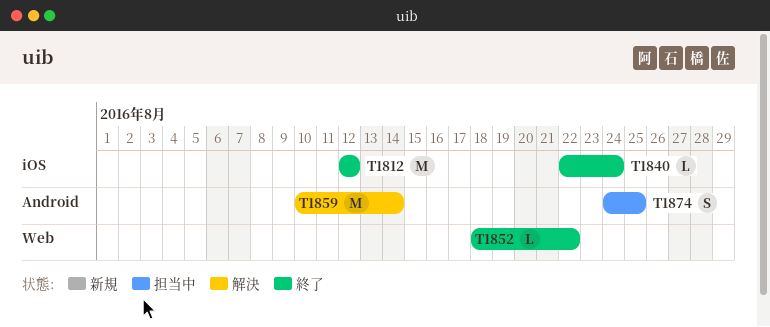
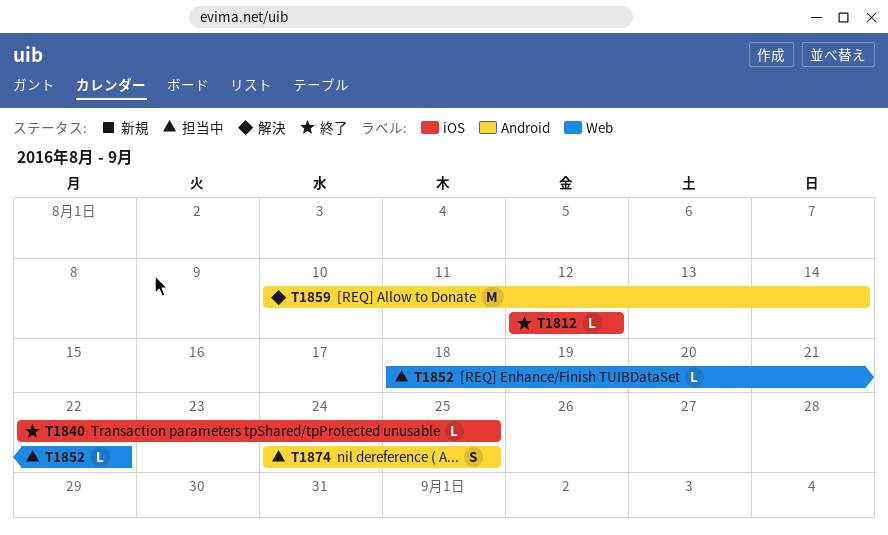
T1812, estimate: M -> L
T1840, due: Aug 24 -> Aug 25
T1852, status: 終了 -> 担当中

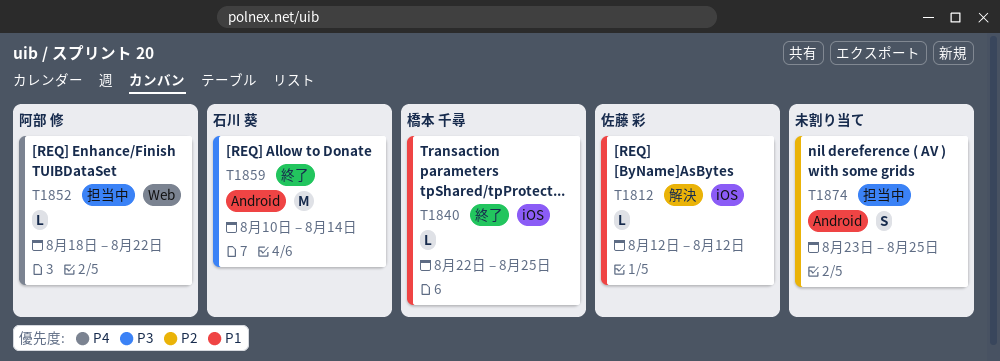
T1812, status: 終了 -> 解決
T1859, status: 解決 -> 終了
T1874, start: Aug 24 -> Aug 23

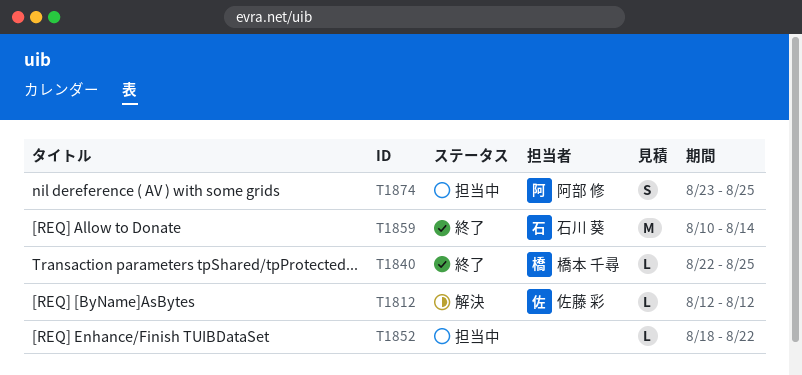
T1852, owner: 阿部 修 -> none
T1874, owner: none -> 阿部 修

